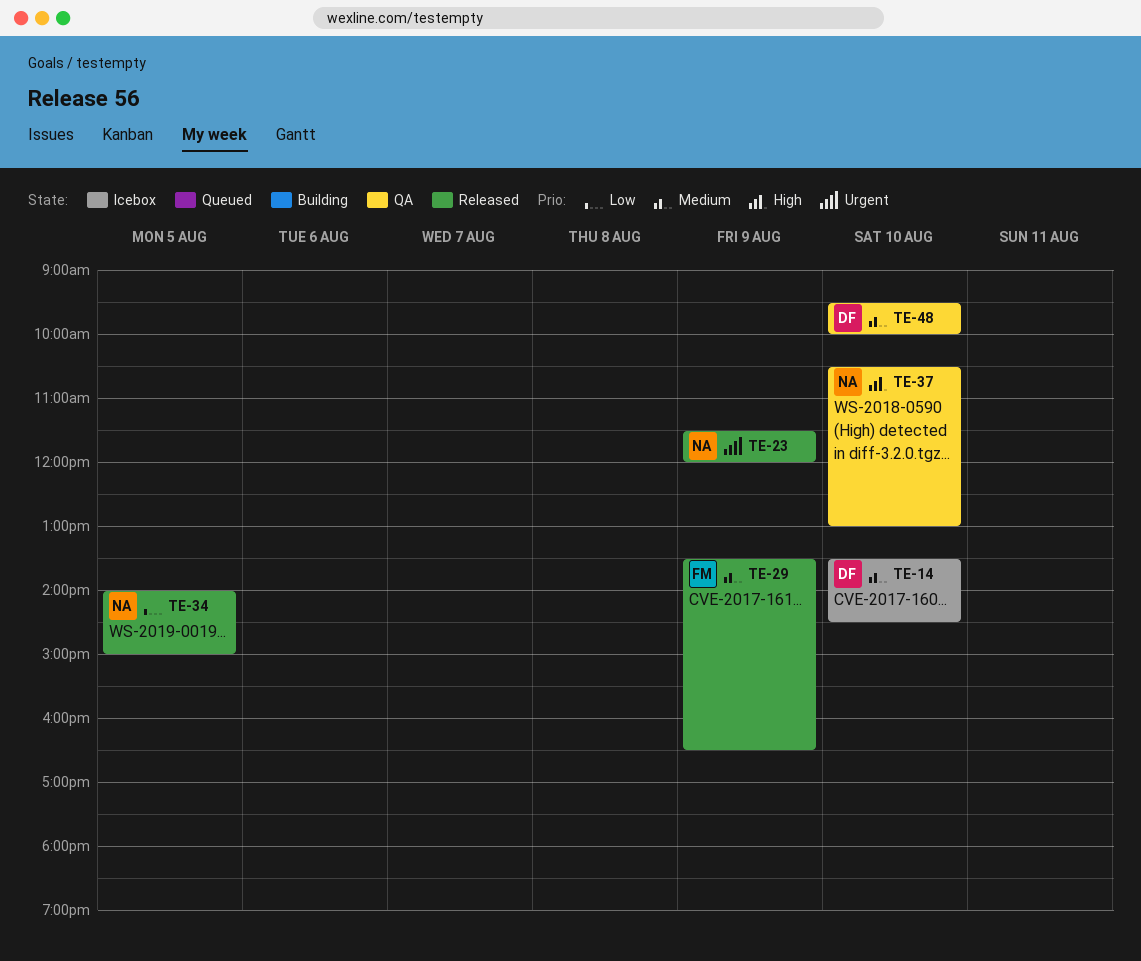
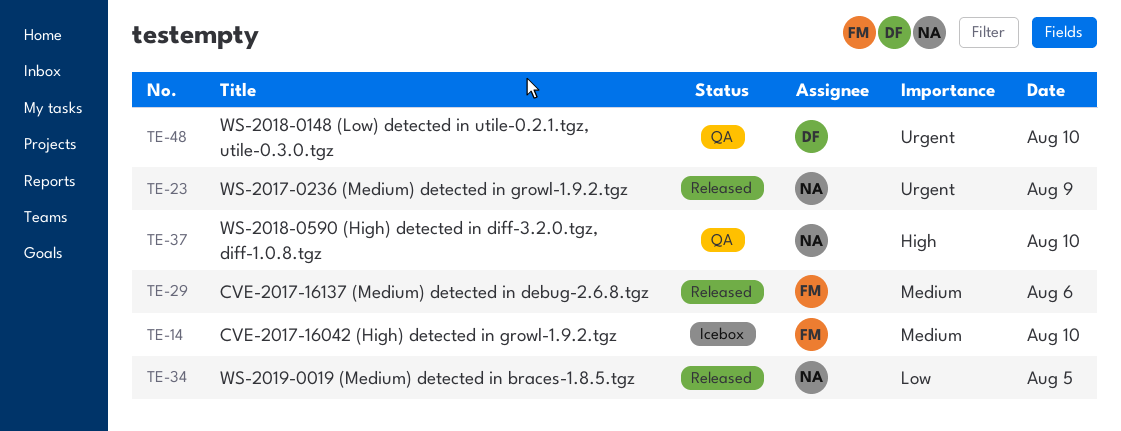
TE-14, owner: DF -> FM
TE-29, day: Aug 9 -> Aug 6
TE-48, priority: Medium -> Urgent

